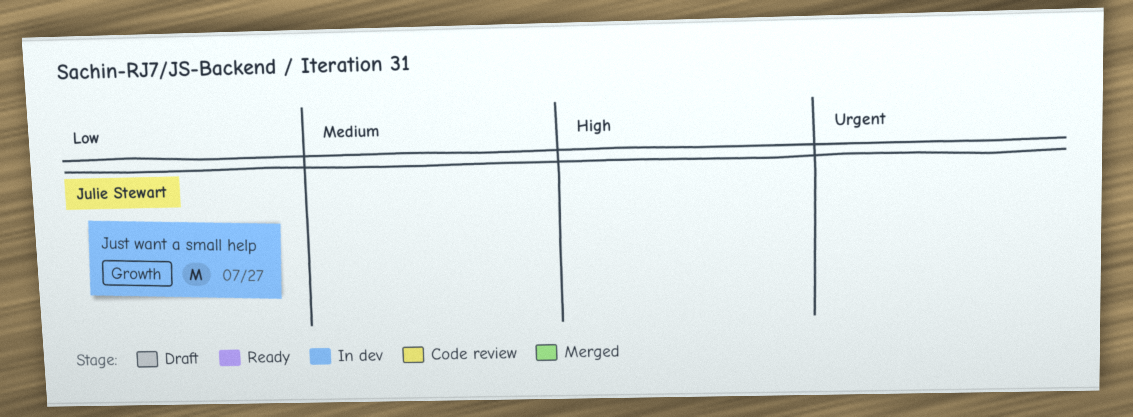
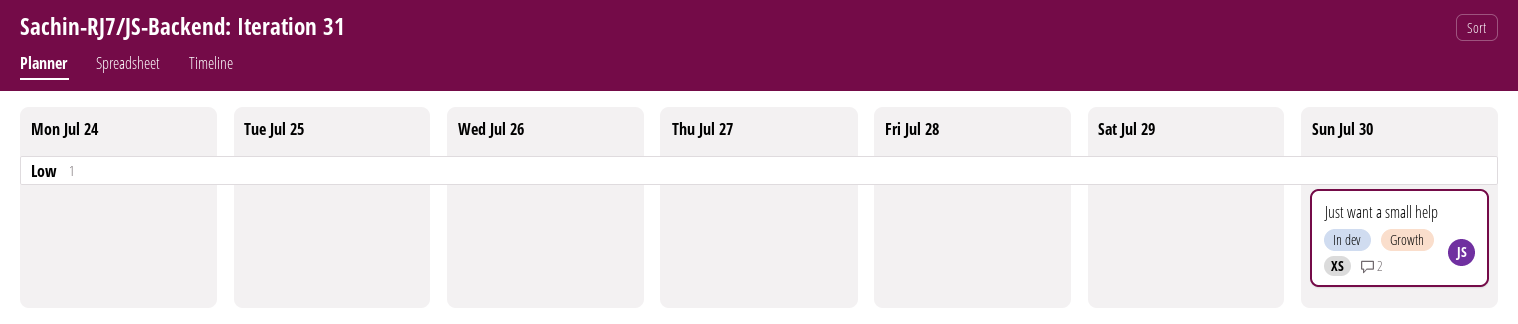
Just want a small help, estimate: M -> XS
Just want a small help, due: Jul 27 -> Jul 30

